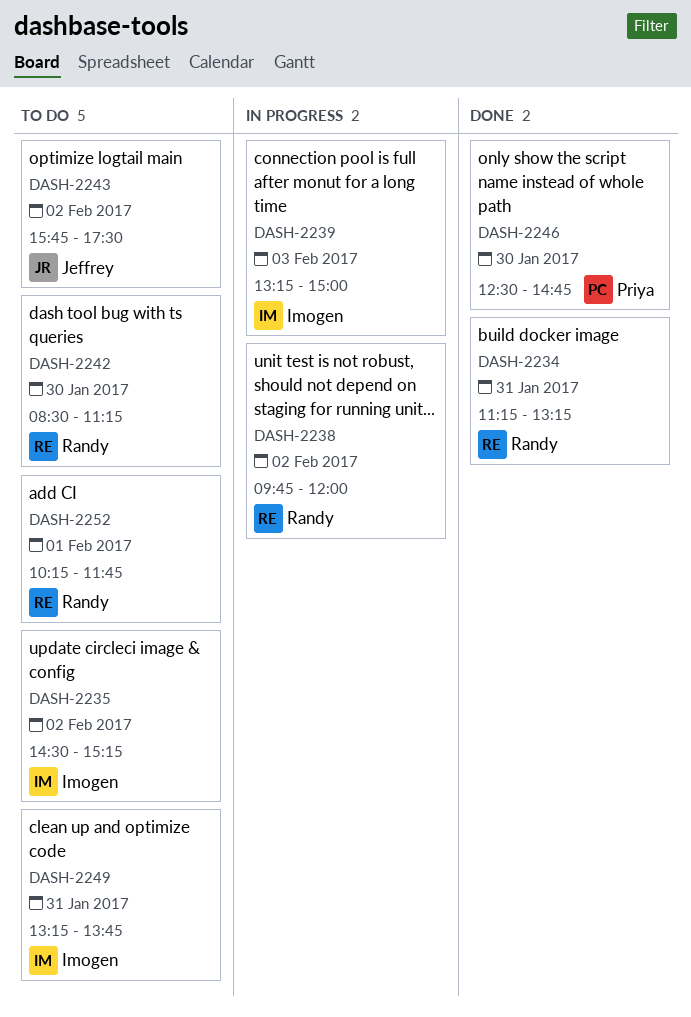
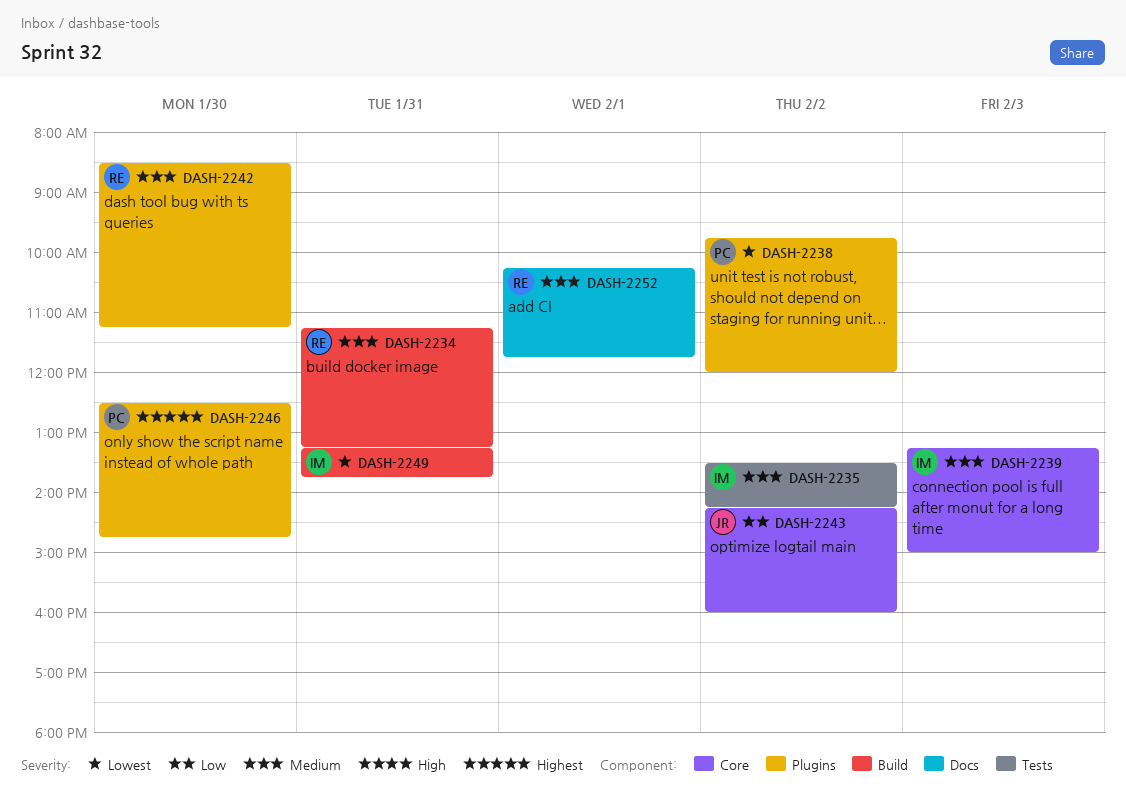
DASH-2235, begins: 14:30 -> 13:30
DASH-2235, ends: 15:15 -> 14:15
DASH-2238, owner: Randy -> Priya
DASH-2243, begins: 15:45 -> 14:15
DASH-2243, ends: 17:30 -> 16:00

